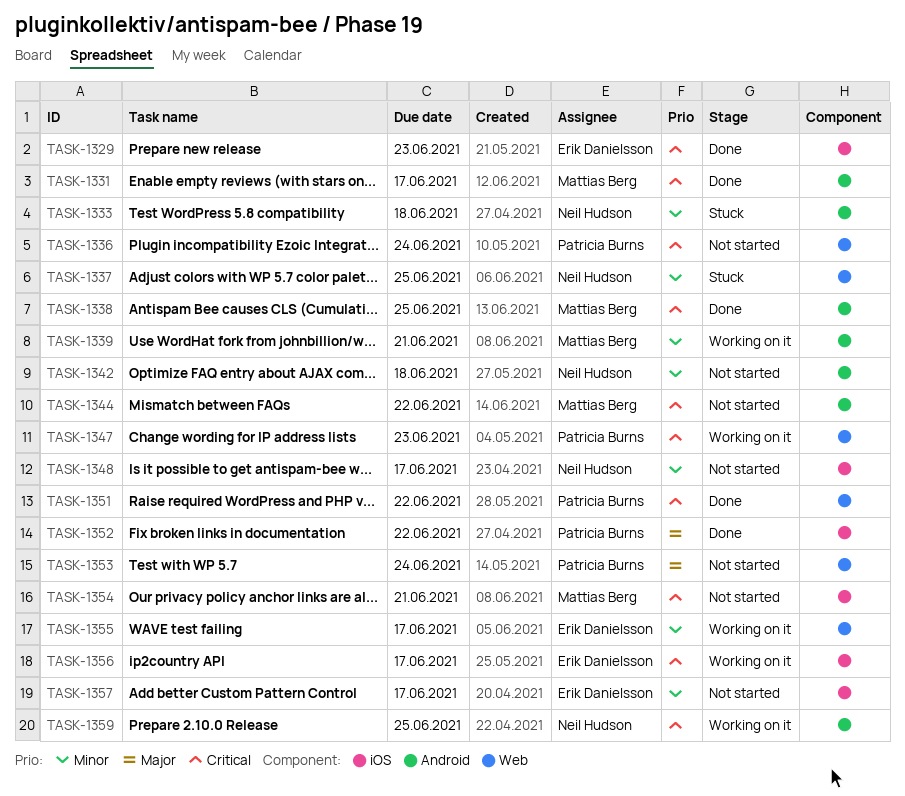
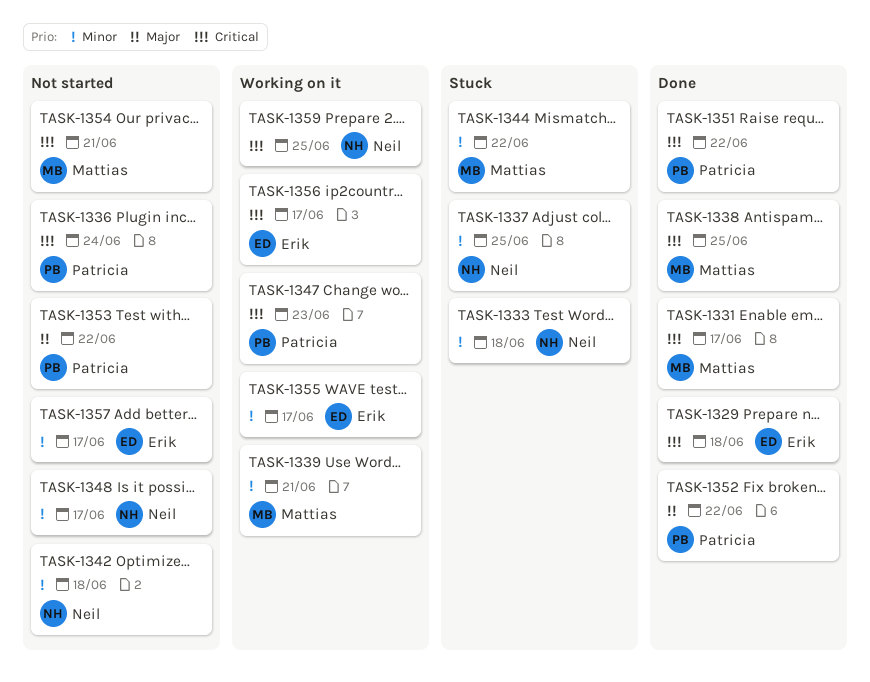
TASK-1329, due: Jun 23 -> Jun 18
TASK-1344, status: Not started -> Stuck
TASK-1344, priority: Critical -> Minor
TASK-1353, due: Jun 24 -> Jun 22

